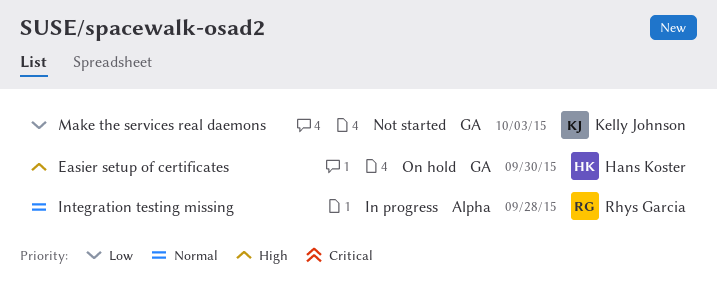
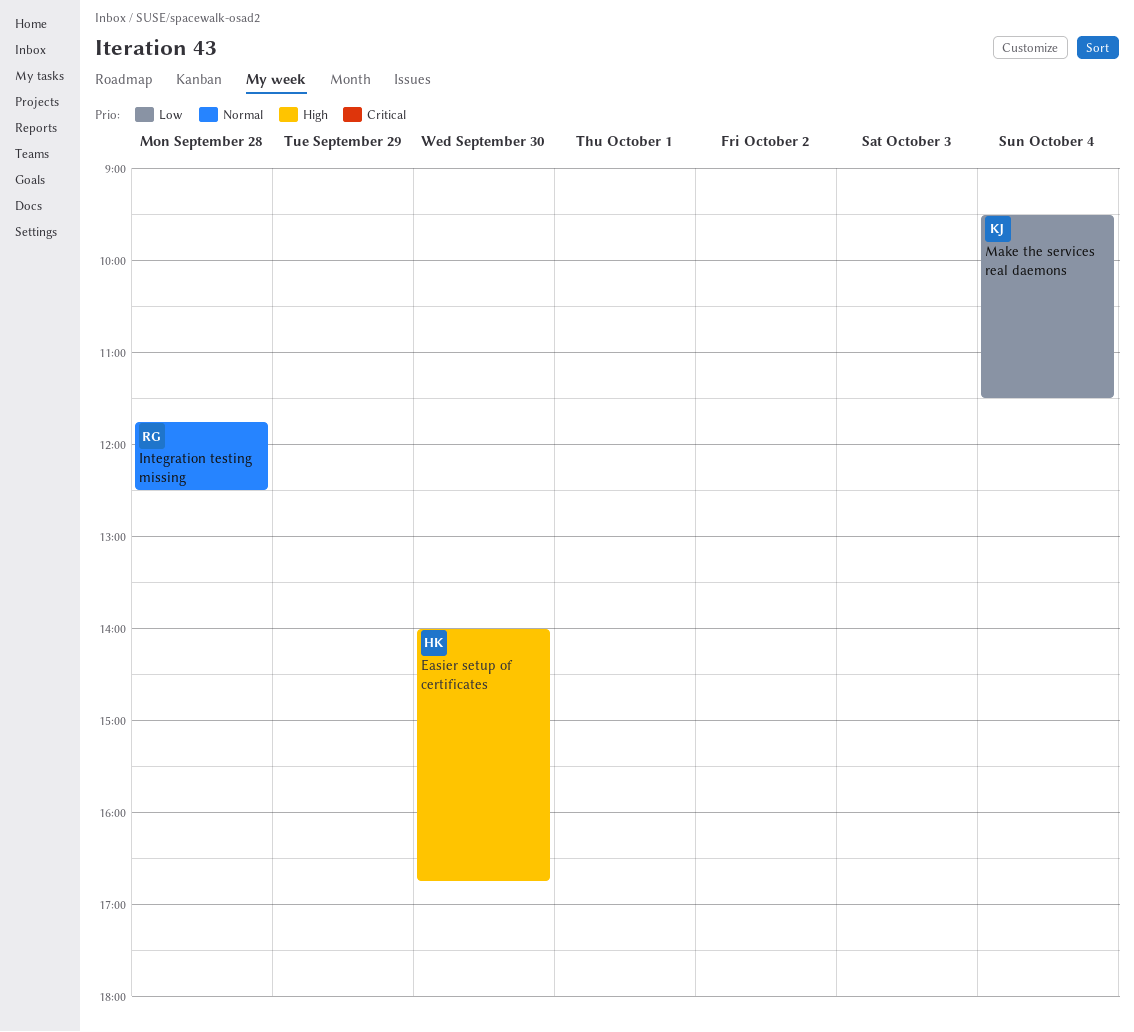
Make the services real daemons, day: Oct 3 -> Oct 4

